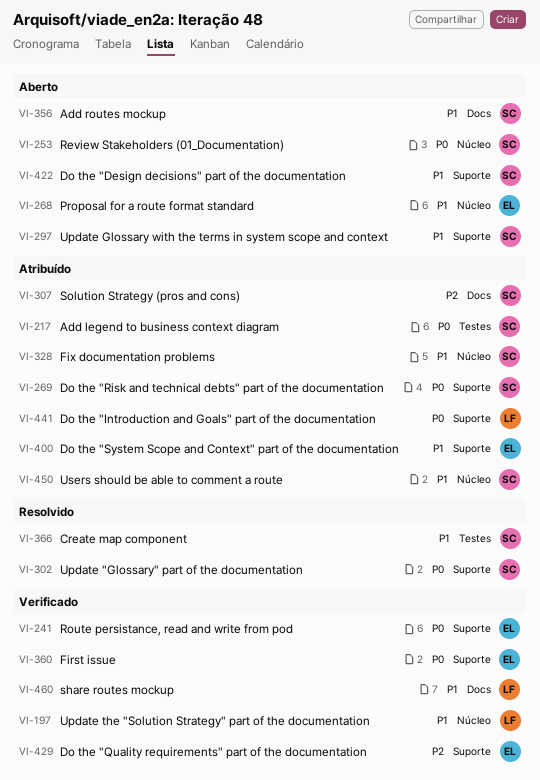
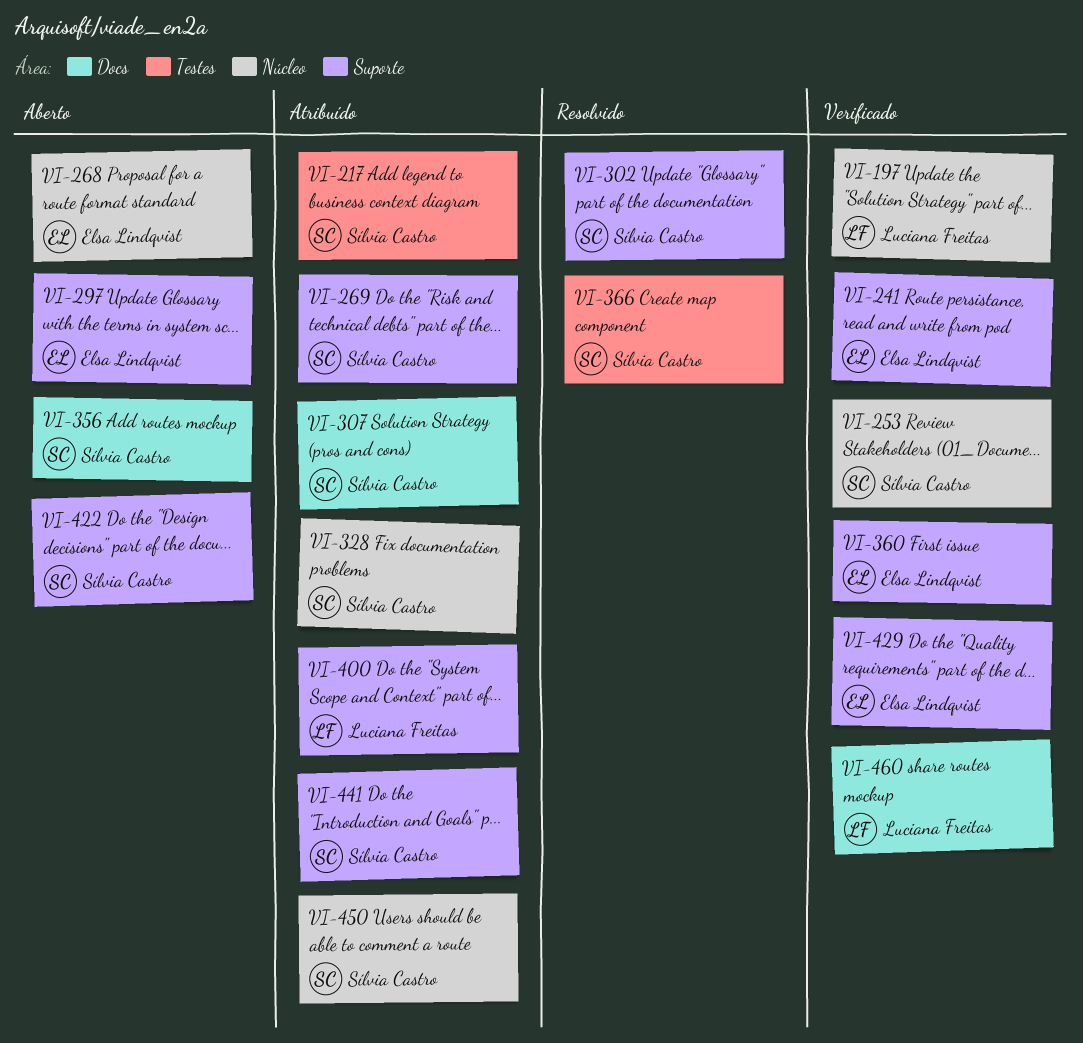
VI-253, status: Aberto -> Verificado
VI-297, owner: Sílvia Castro -> Elsa Lindqvist
VI-400, owner: Elsa Lindqvist -> Luciana Freitas
VI-441, owner: Luciana Freitas -> Sílvia Castro

